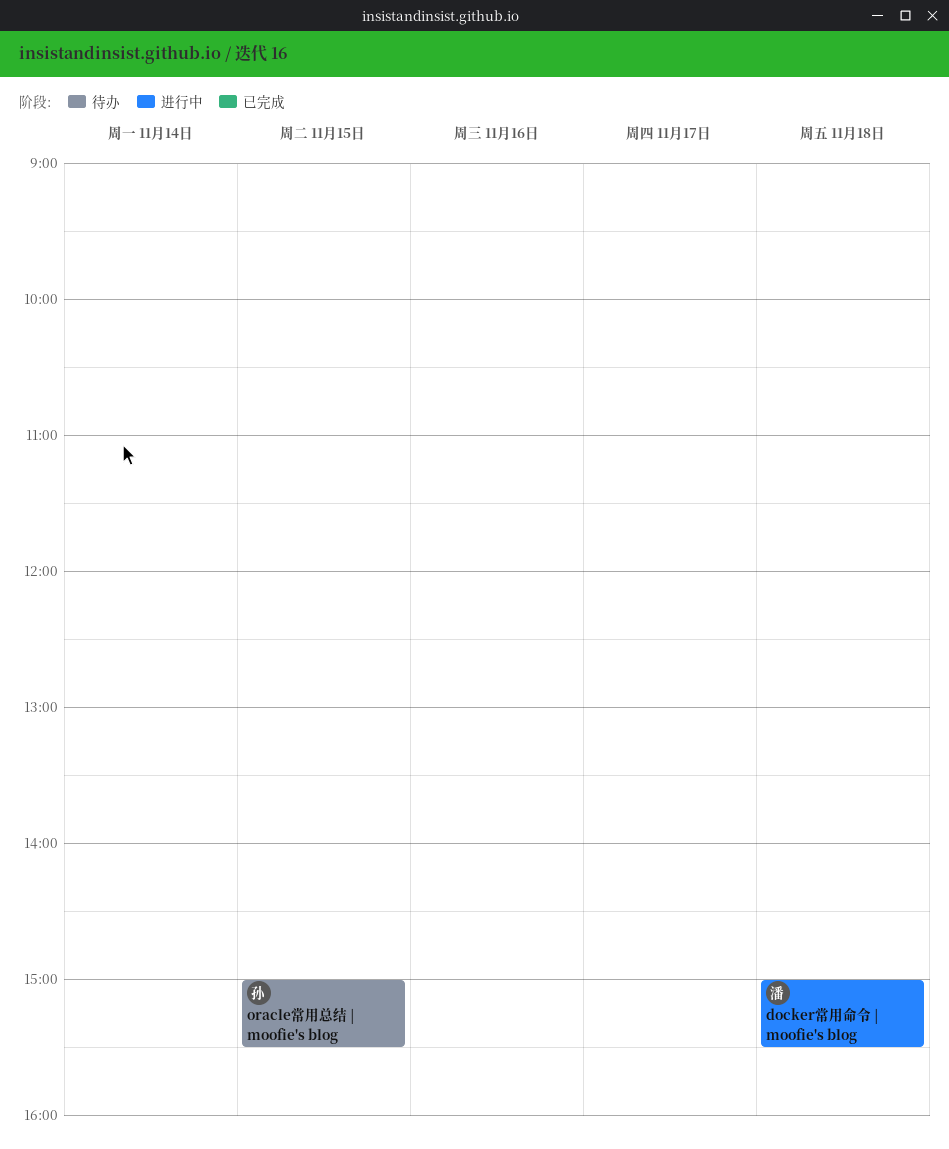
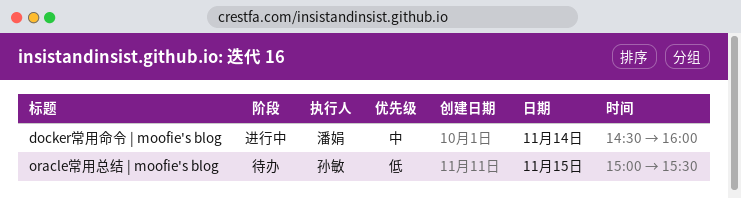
docker常用命令 | moofie's blog, day: Nov 18 -> Nov 14
docker常用命令 | moofie's blog, begins: 15:00 -> 14:30
docker常用命令 | moofie's blog, ends: 15:30 -> 16:00

